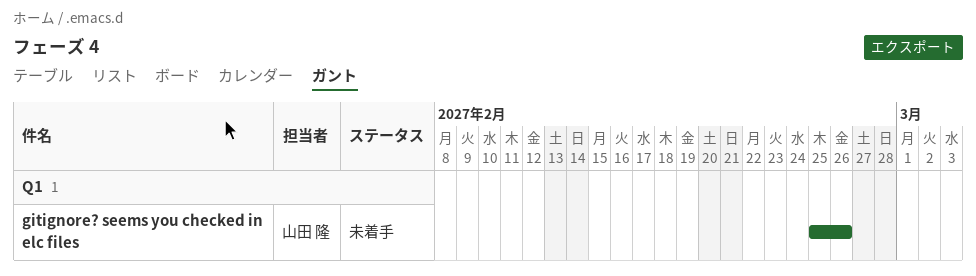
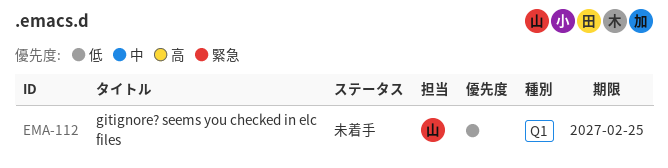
gitignore? seems you checked in elc files, due: Feb 26 -> Feb 25

